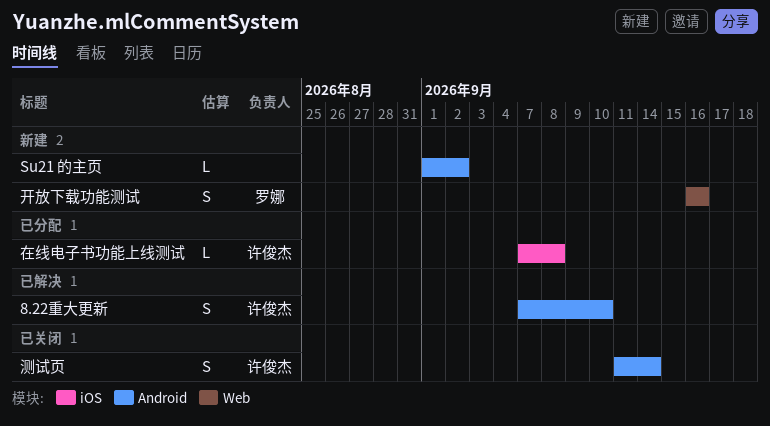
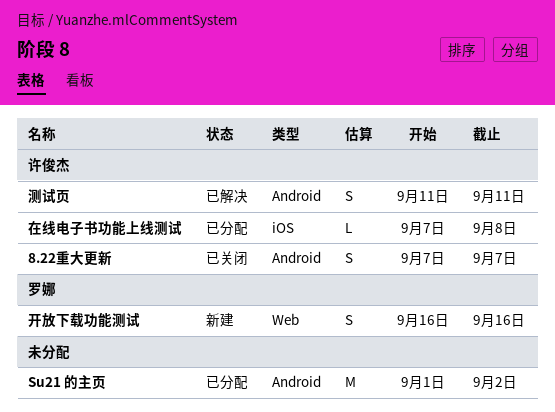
8.22重大更新, status: 已解决 -> 已关闭
8.22重大更新, due: Sep 10 -> Sep 7
Su21 的主页, status: 新建 -> 已分配
Su21 的主页, estimate: L -> M
测试页, status: 已关闭 -> 已解决
测试页, due: Sep 14 -> Sep 11

